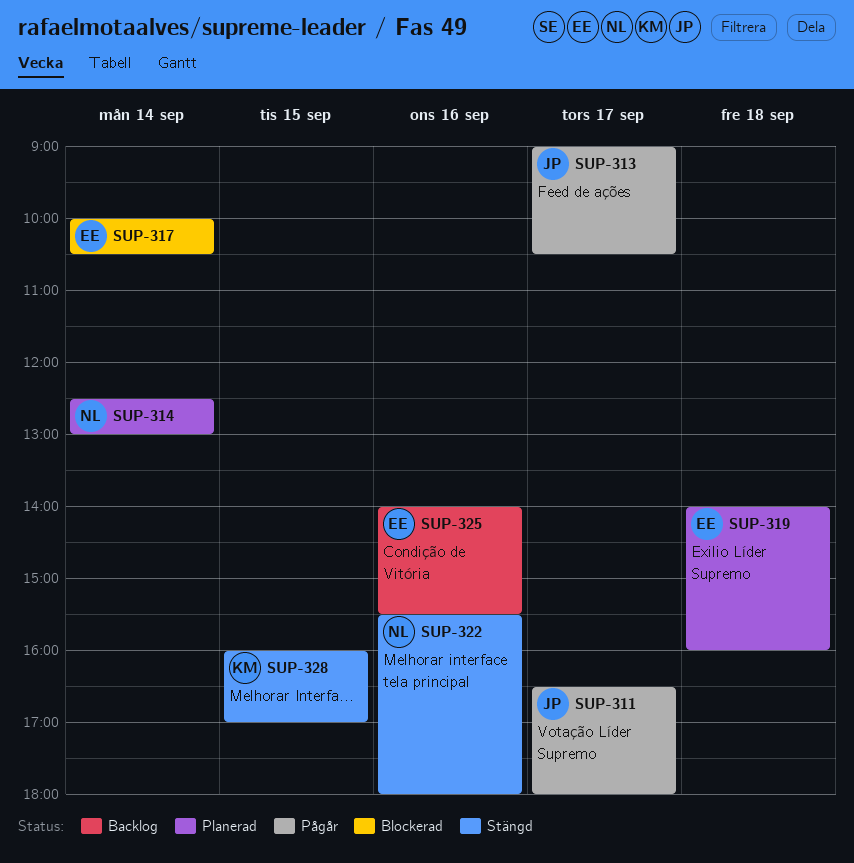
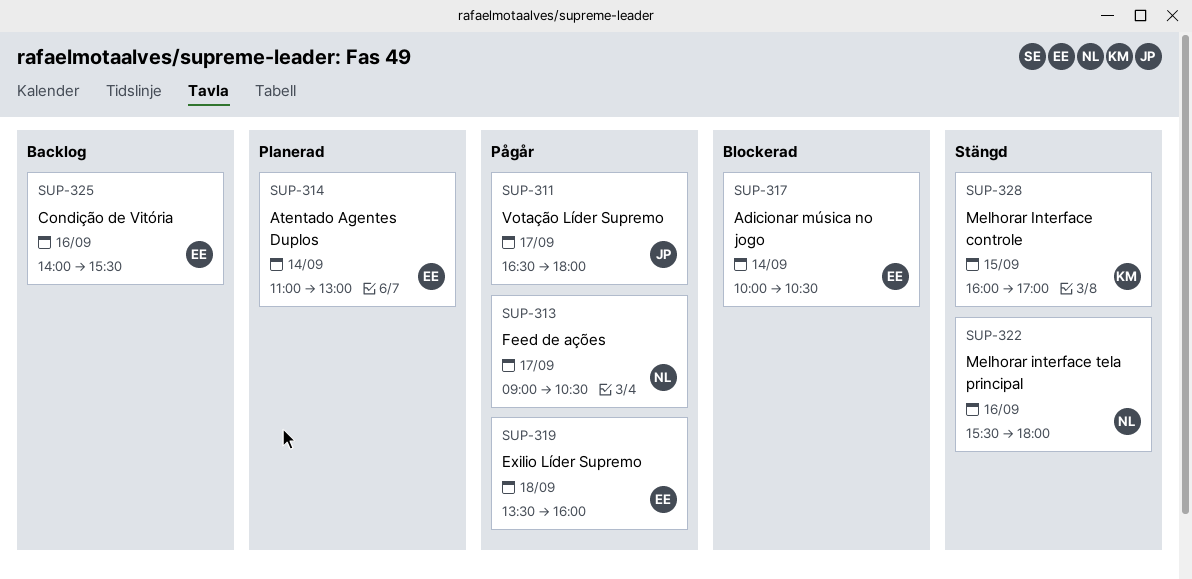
SUP-313, owner: JP -> NL
SUP-314, owner: NL -> EE
SUP-314, begins: 12:30 -> 11:00
SUP-319, status: Planerad -> Pågår
SUP-319, begins: 14:00 -> 13:30

